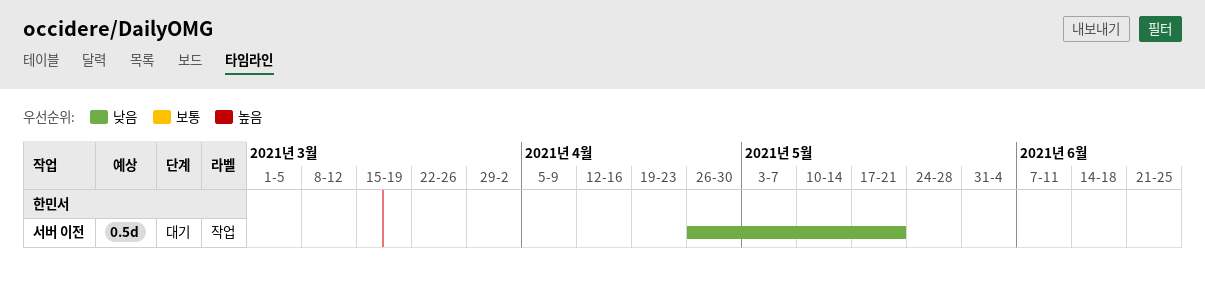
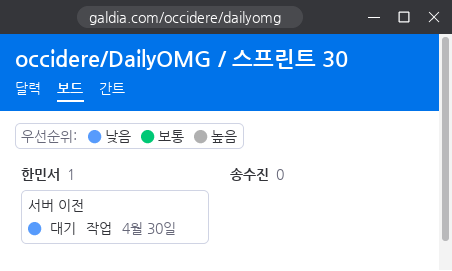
서버 이전, due: May 21 -> Apr 30

